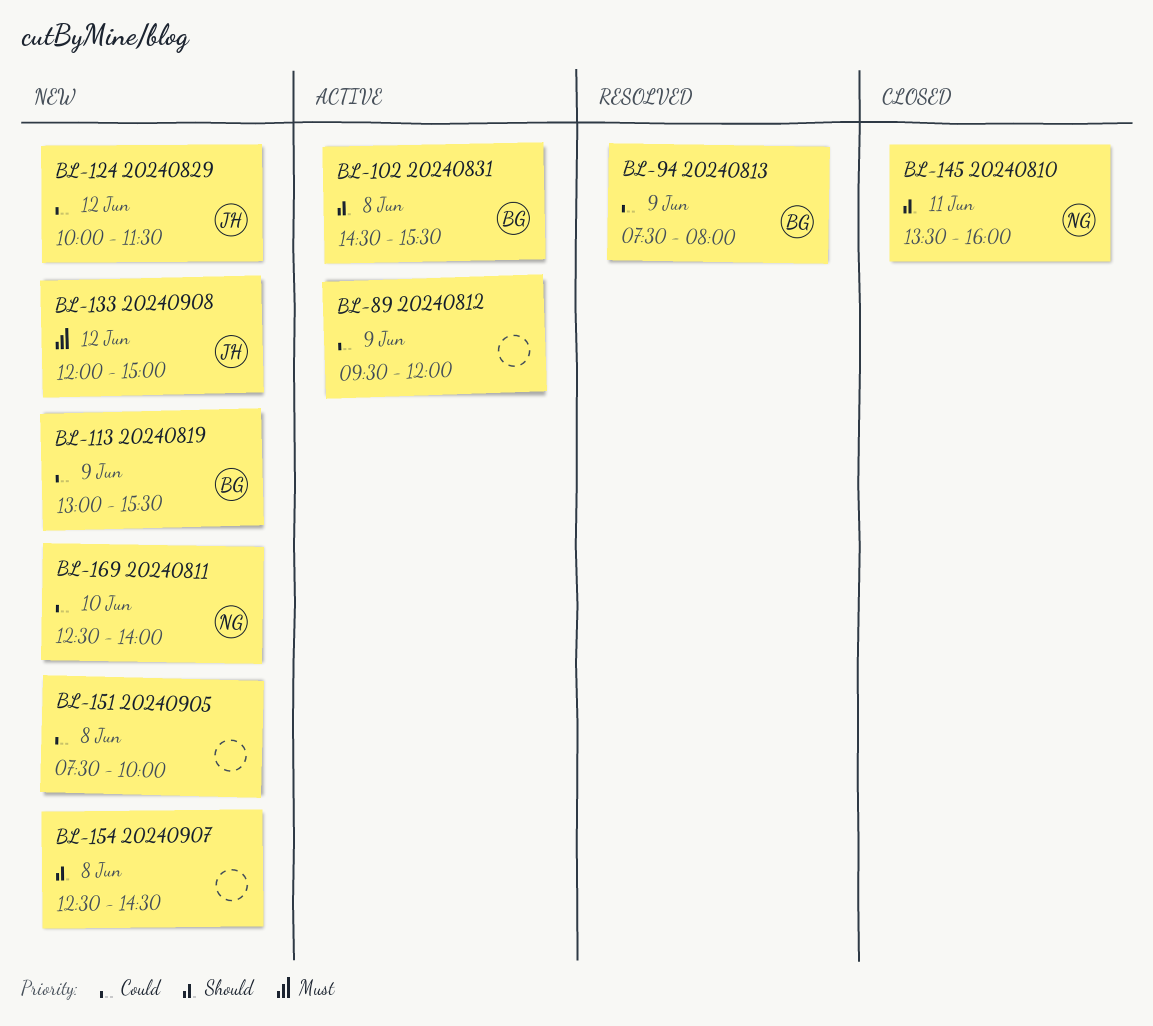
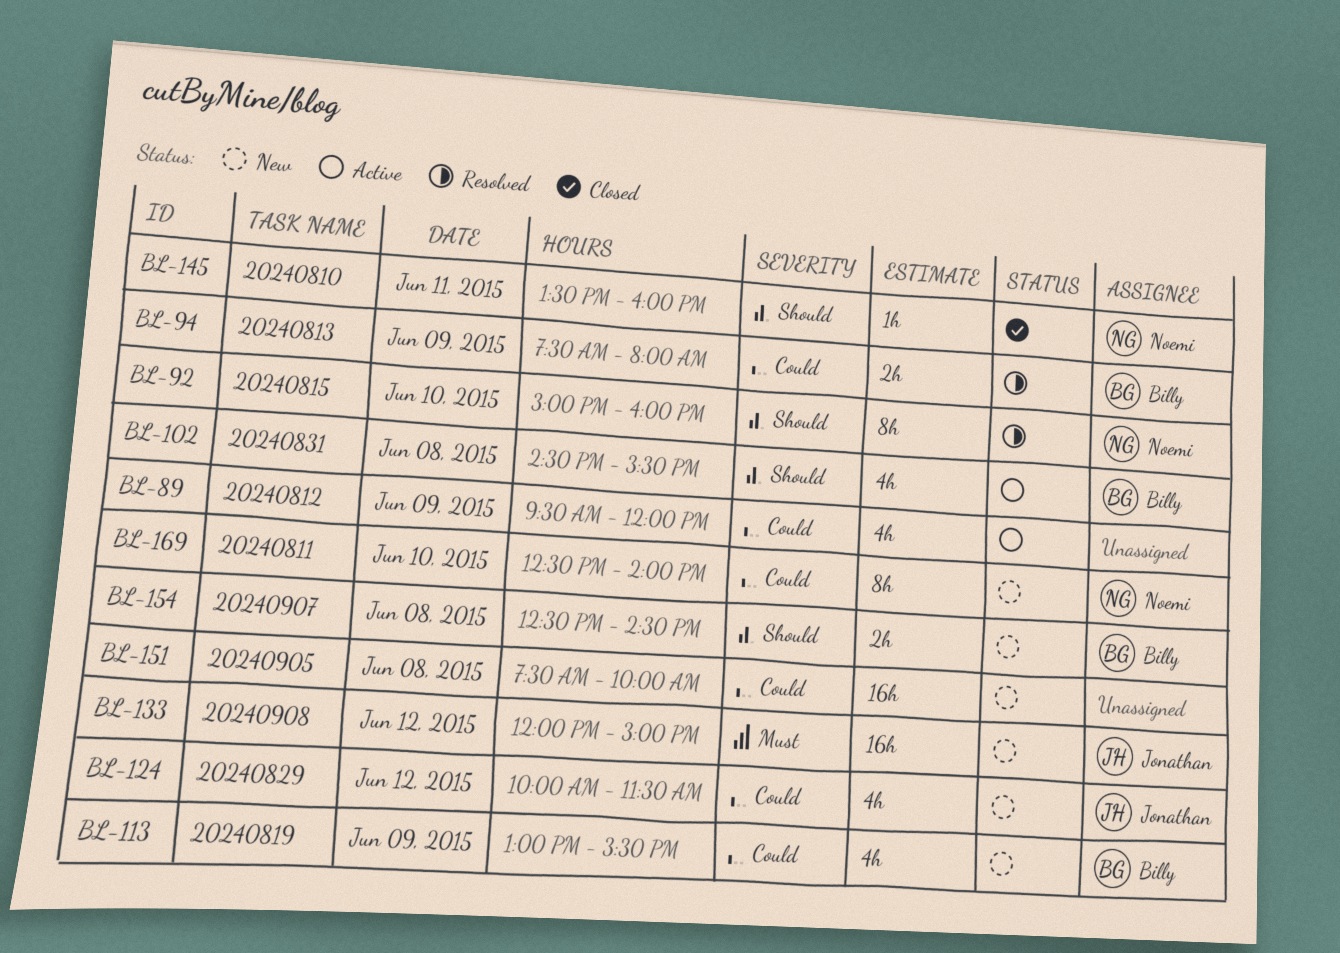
BL-92: none -> present
BL-154, owner: none -> Billy

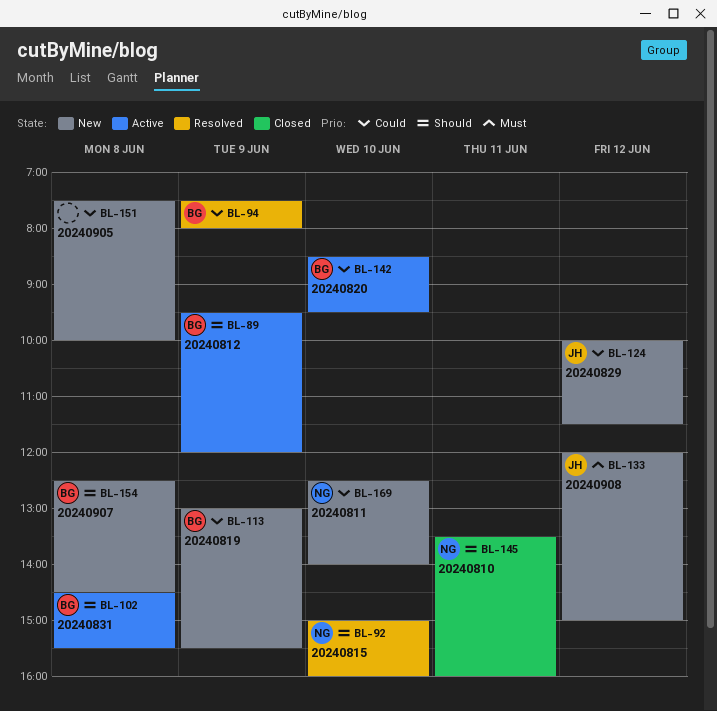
BL-89, owner: none -> Billy
BL-89, priority: Could -> Should
BL-142: none -> present

